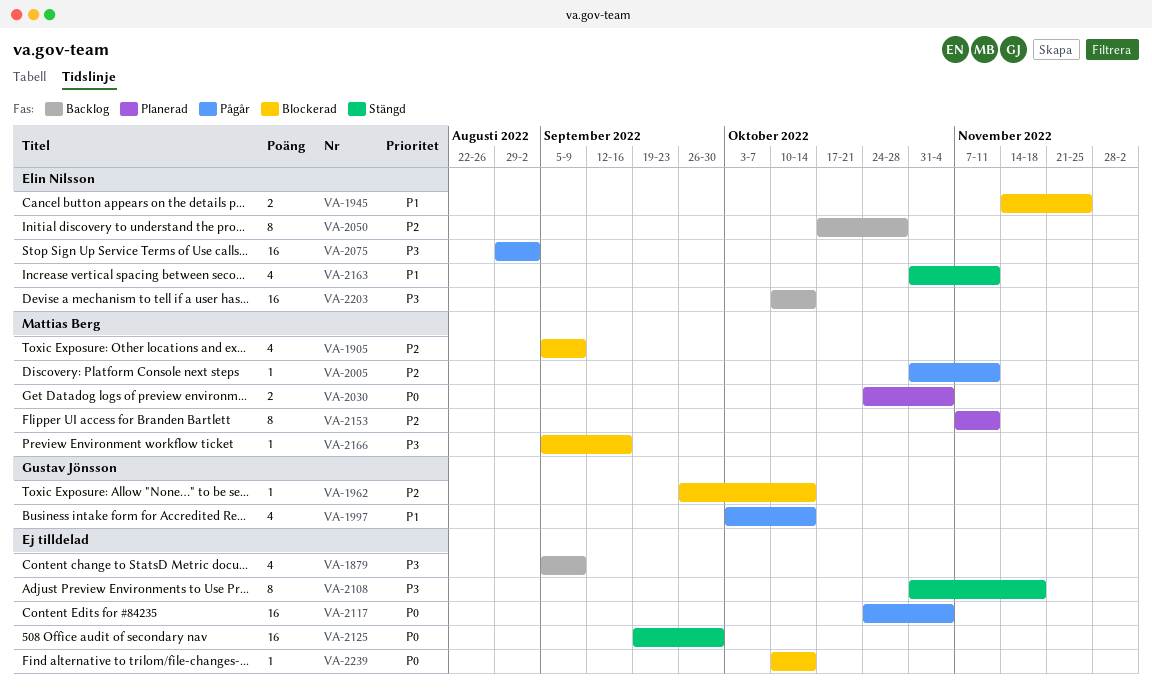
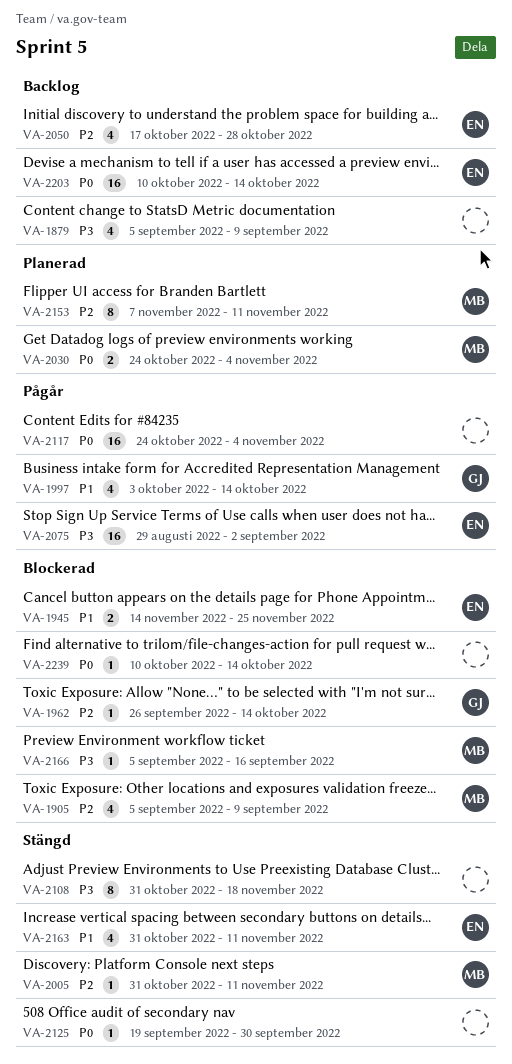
VA-2005, status: Pågår -> Stängd
VA-2050, estimate: 8 -> 4
VA-2125, estimate: 16 -> 1
VA-2203, priority: P3 -> P0

